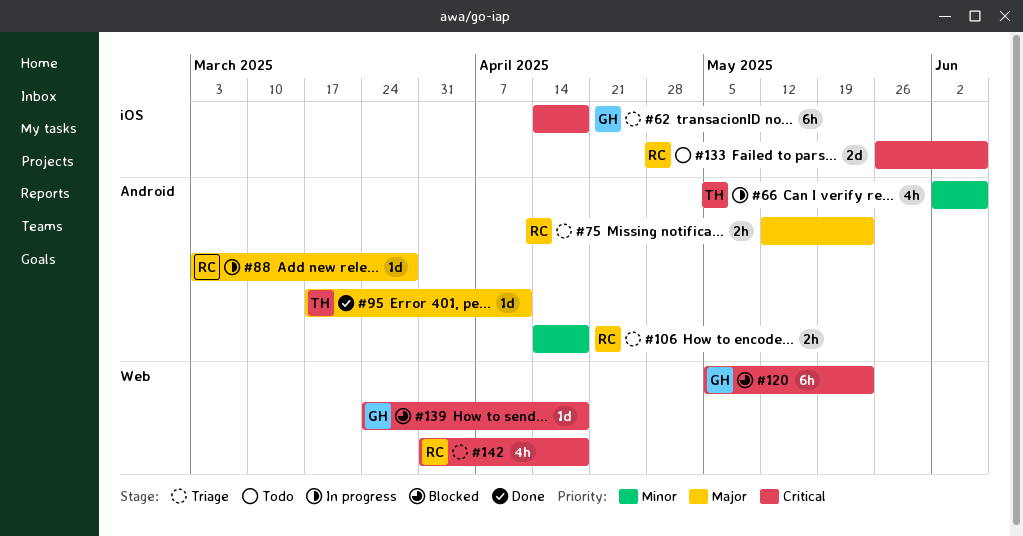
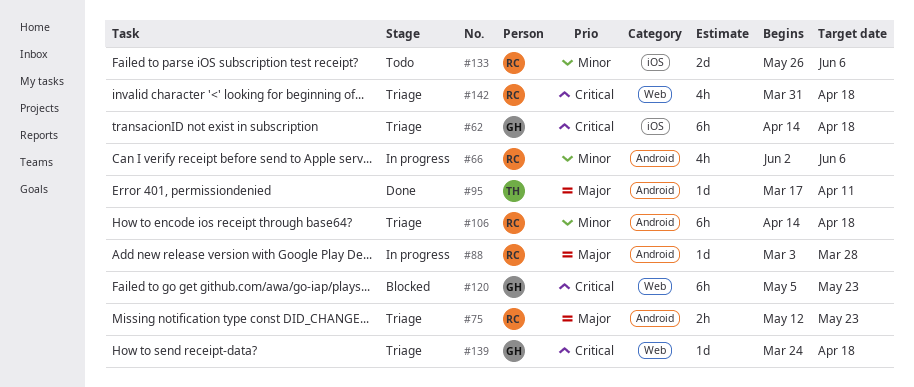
#66, owner: TH -> RC
#106, estimate: 2h -> 6h
#133, priority: Critical -> Minor
#139, status: Blocked -> Triage

